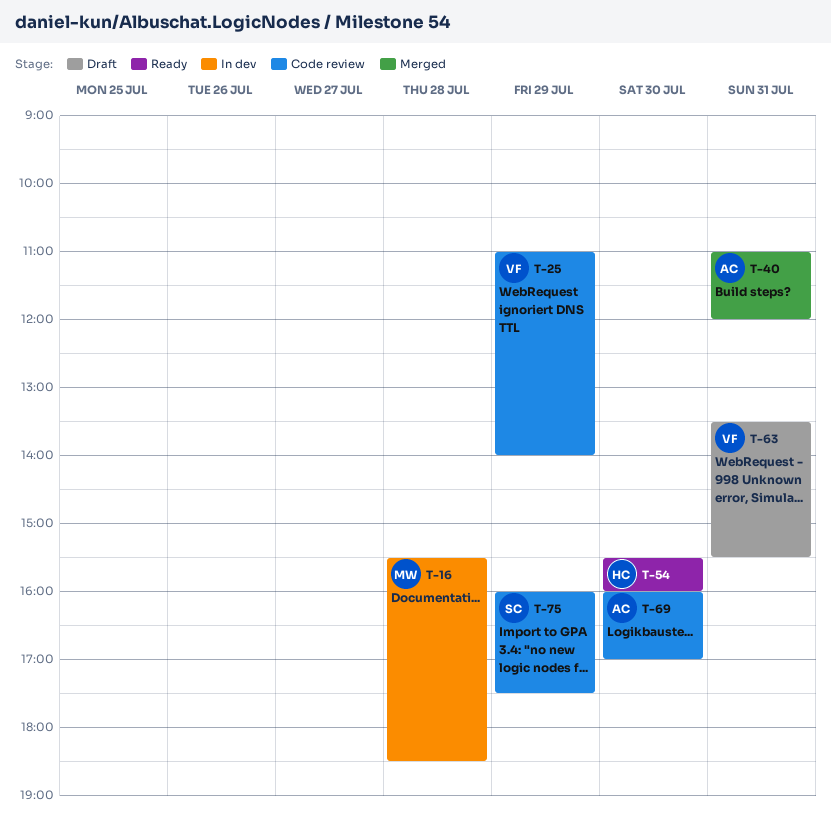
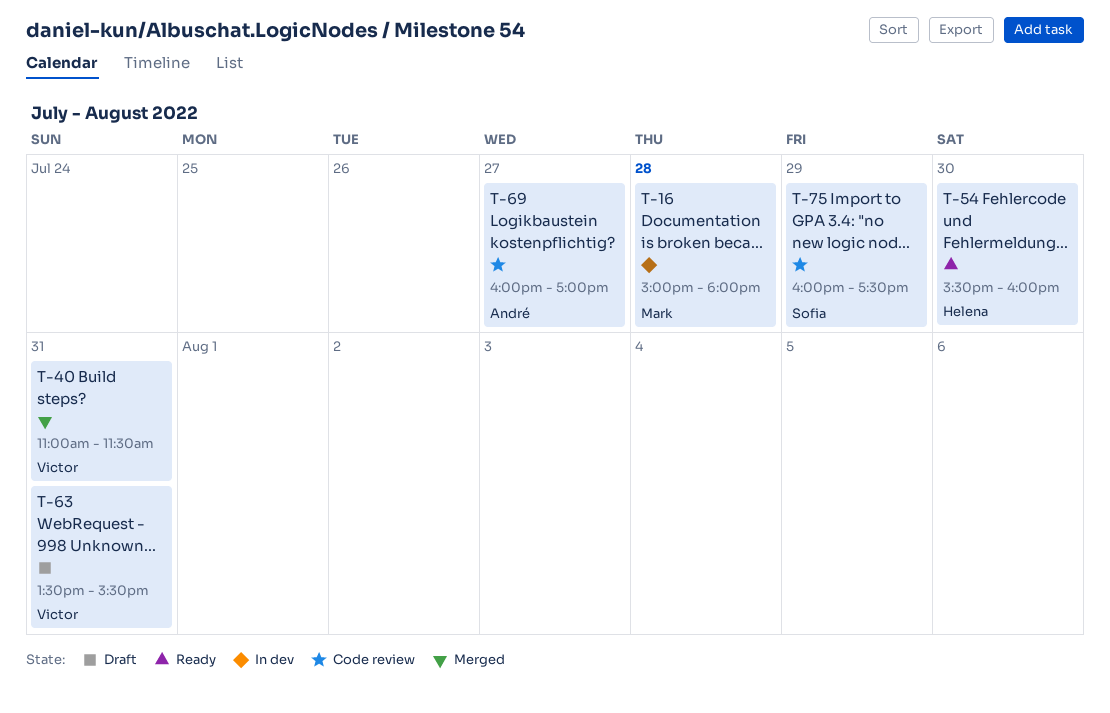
T-16, begins: 15:30 -> 15:00
T-16, ends: 18:30 -> 18:00
T-25: present -> none
T-40, owner: André -> Victor
T-40, ends: 12:00 -> 11:30
T-69, day: Jul 30 -> Jul 27

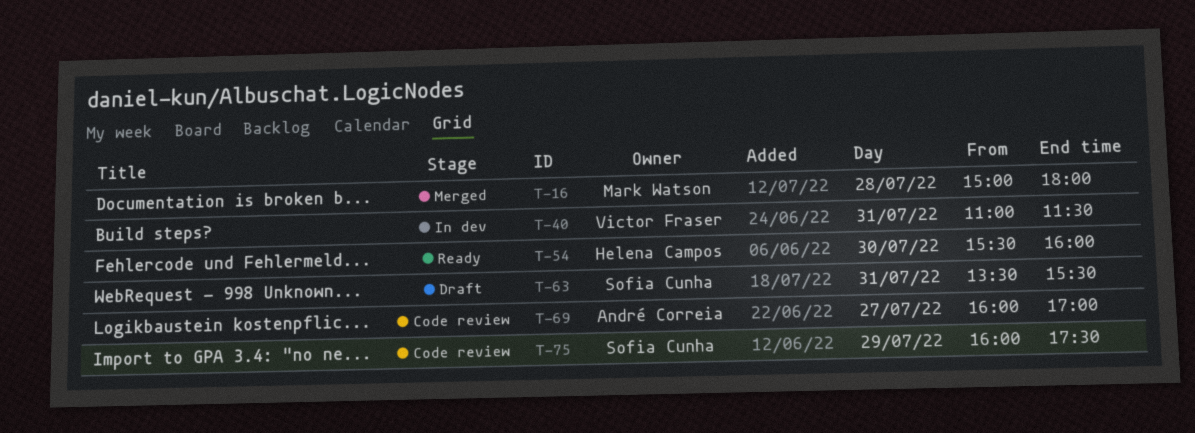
T-16, status: In dev -> Merged
T-40, status: Merged -> In dev
T-63, owner: Victor Fraser -> Sofia Cunha

